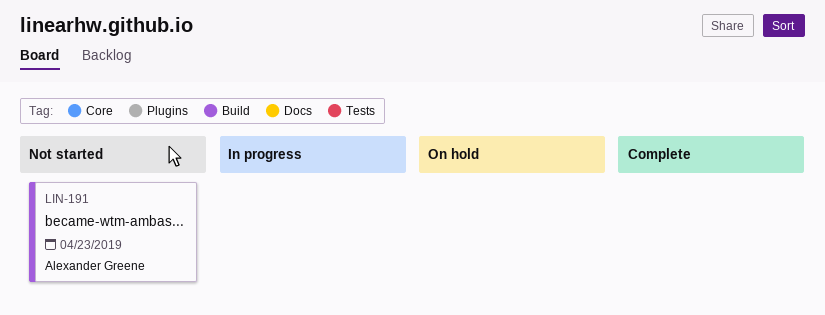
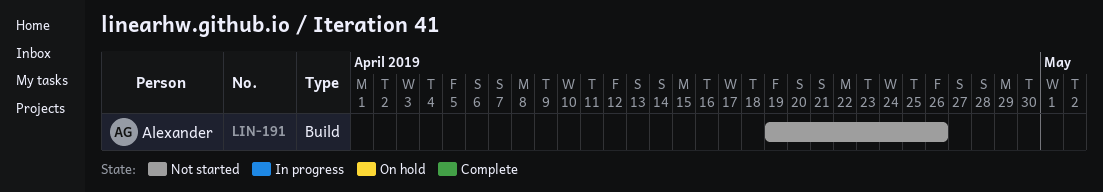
LIN-191, due: Apr 23 -> Apr 26

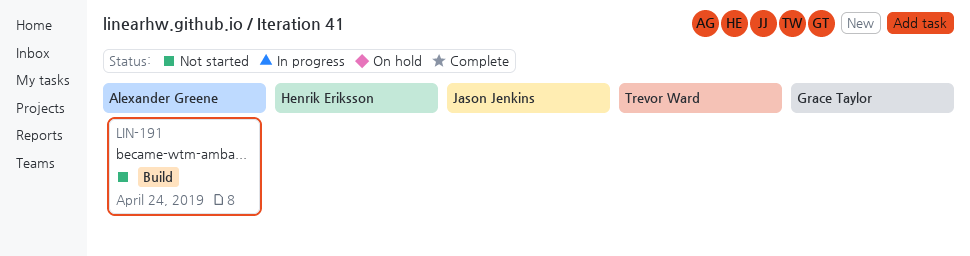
LIN-191, due: Apr 26 -> Apr 24

